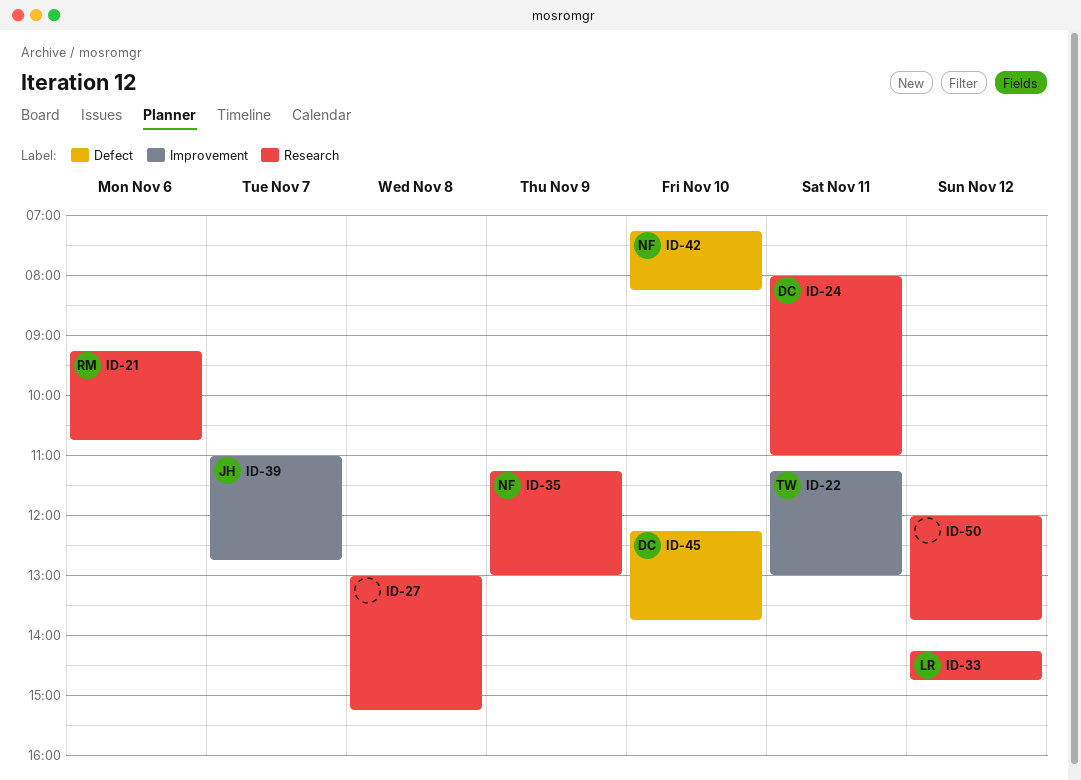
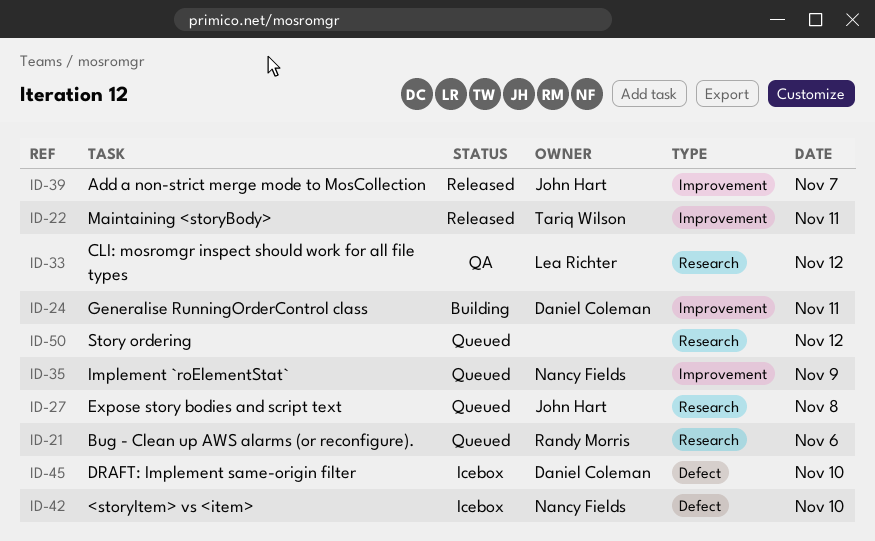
ID-24, label: Research -> Improvement
ID-27, owner: none -> John Hart
ID-35, label: Research -> Improvement

